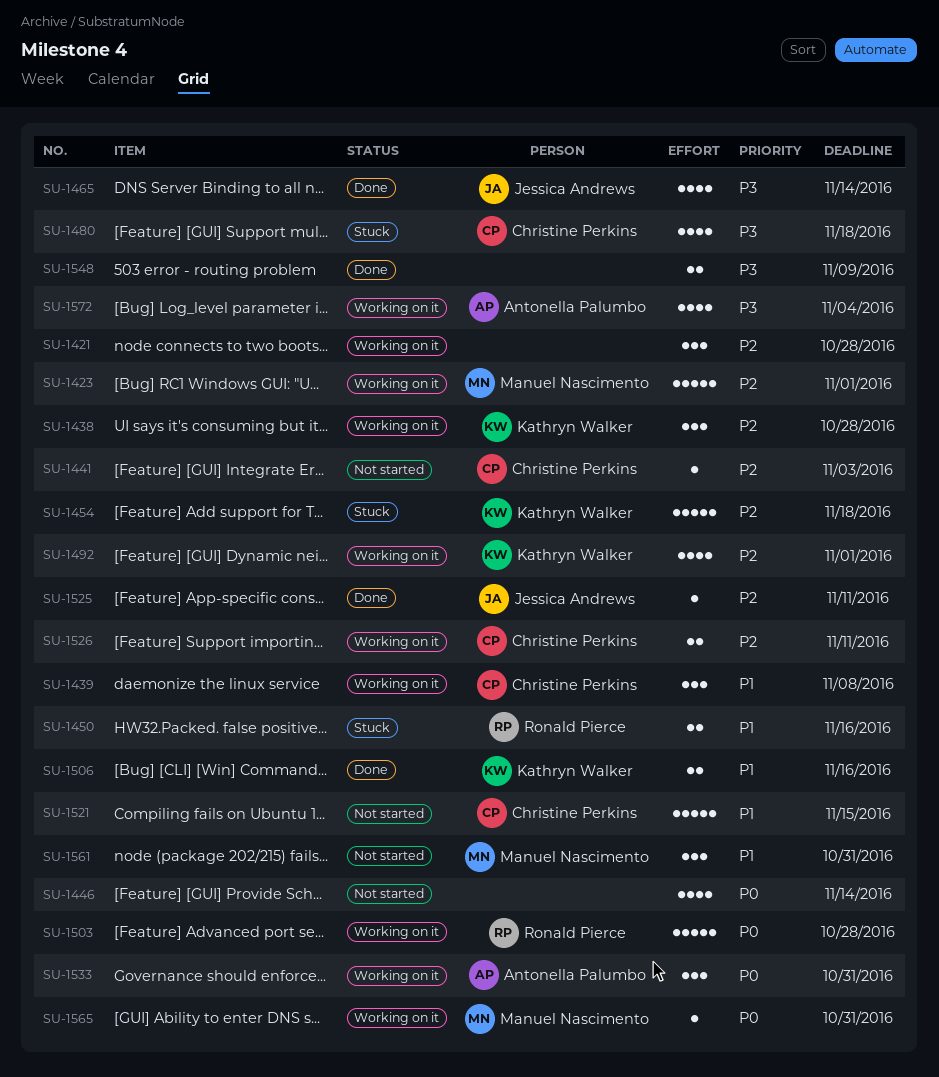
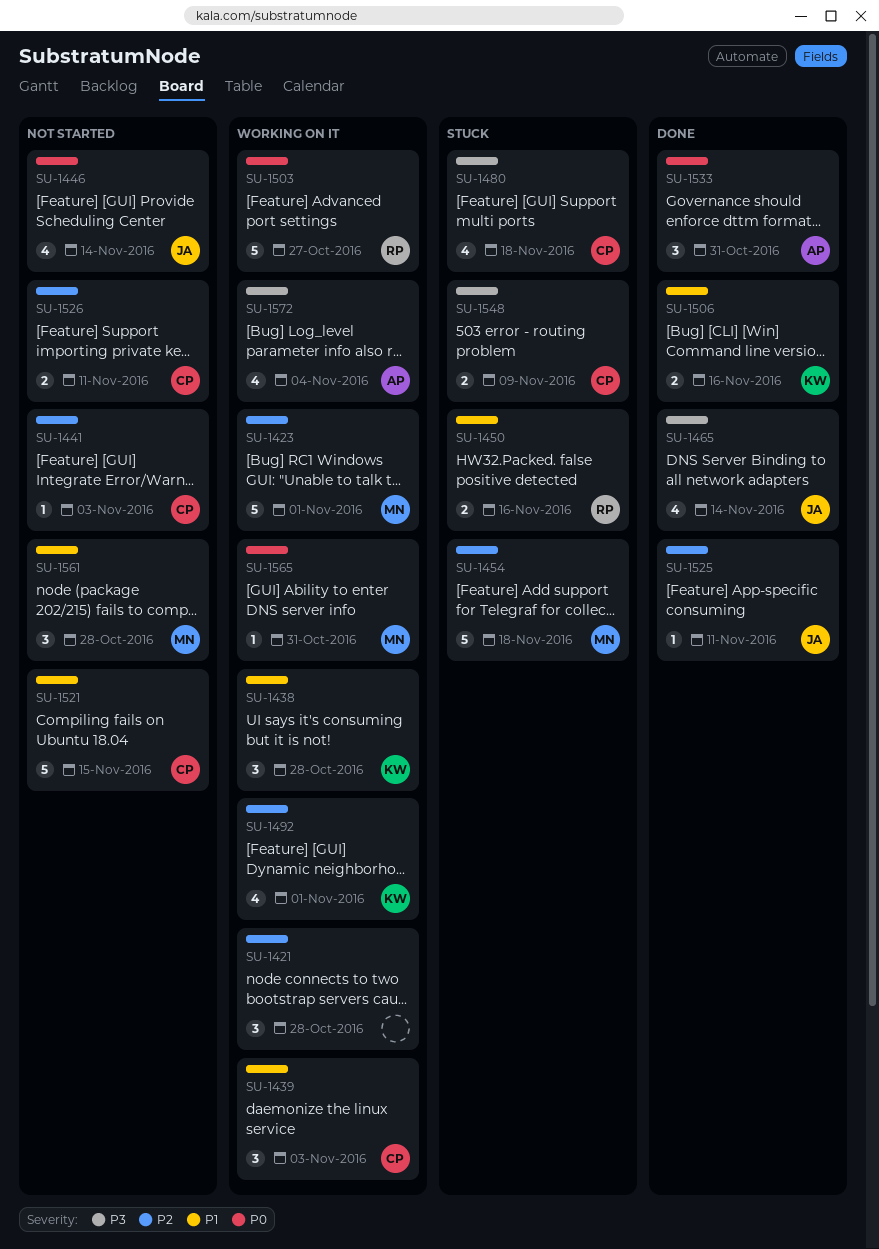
SU-1438, priority: P2 -> P1
SU-1439, due: Nov 8 -> Nov 3
SU-1446, owner: none -> Jessica Andrews
SU-1454, owner: Kathryn Walker -> Manuel Nascimento
SU-1503, due: Oct 28 -> Oct 27
SU-1526, status: Working on it -> Not started
SU-1533, status: Working on it -> Done
SU-1548, status: Done -> Stuck
SU-1548, owner: none -> Christine Perkins
SU-1561, due: Oct 31 -> Oct 28

